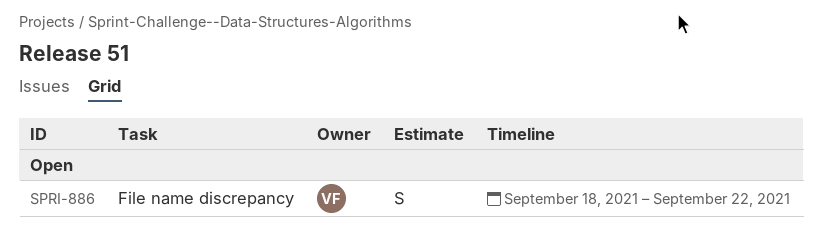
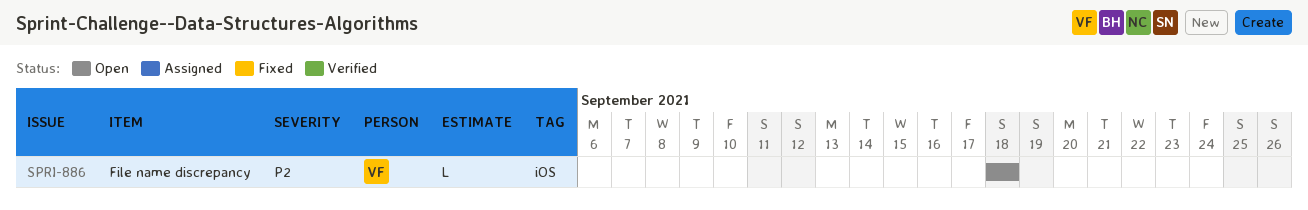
SPRI-886, estimate: S -> L
SPRI-886, due: Sep 22 -> Sep 18

